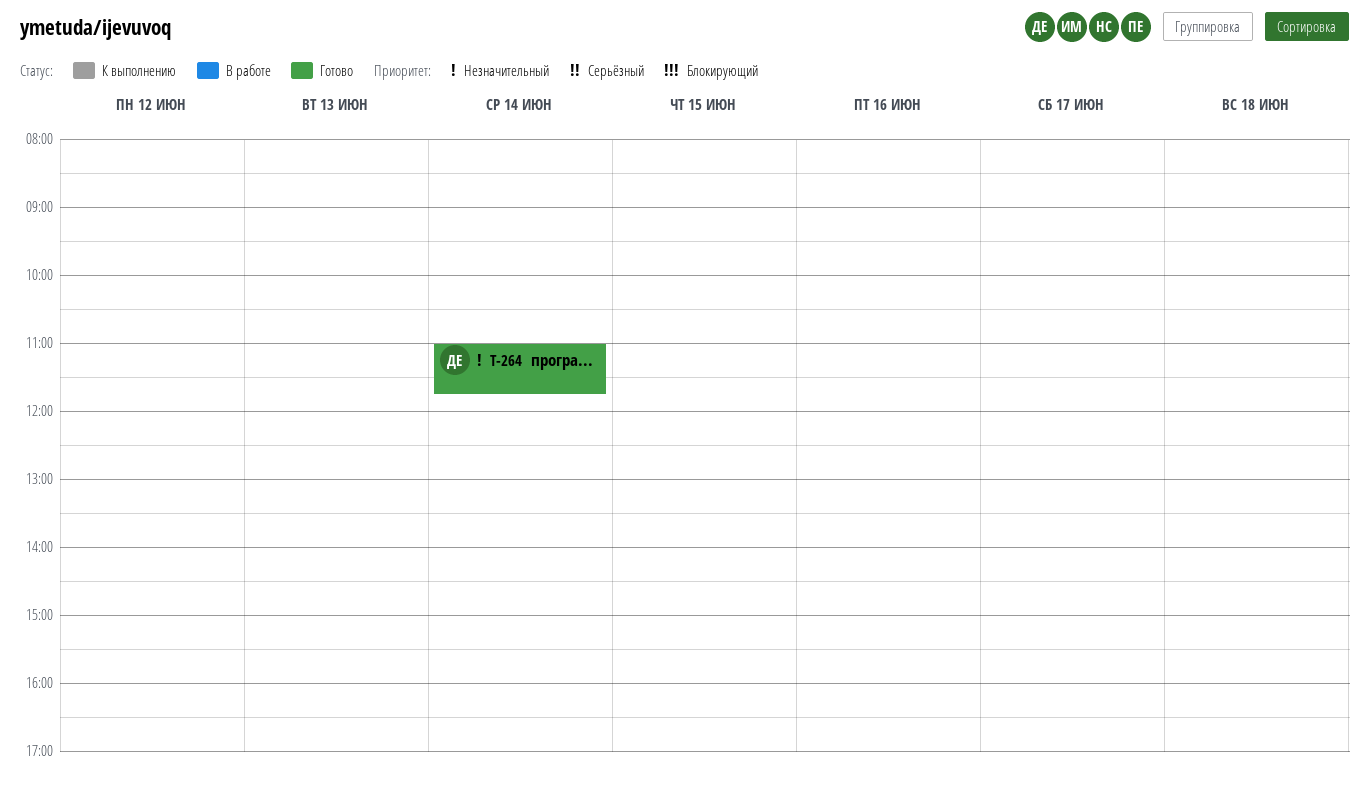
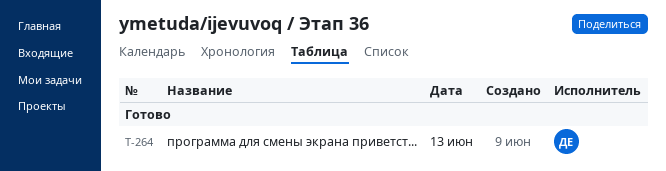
T-264, day: Jun 14 -> Jun 13

